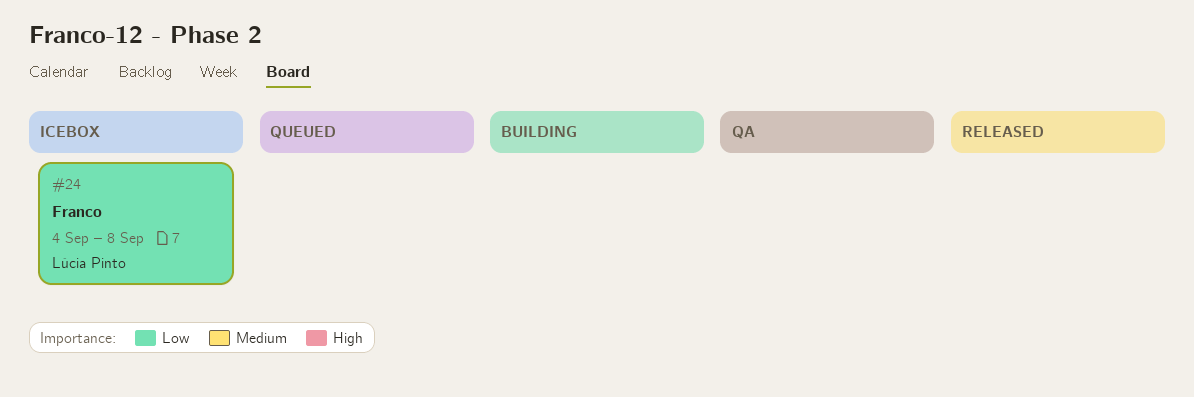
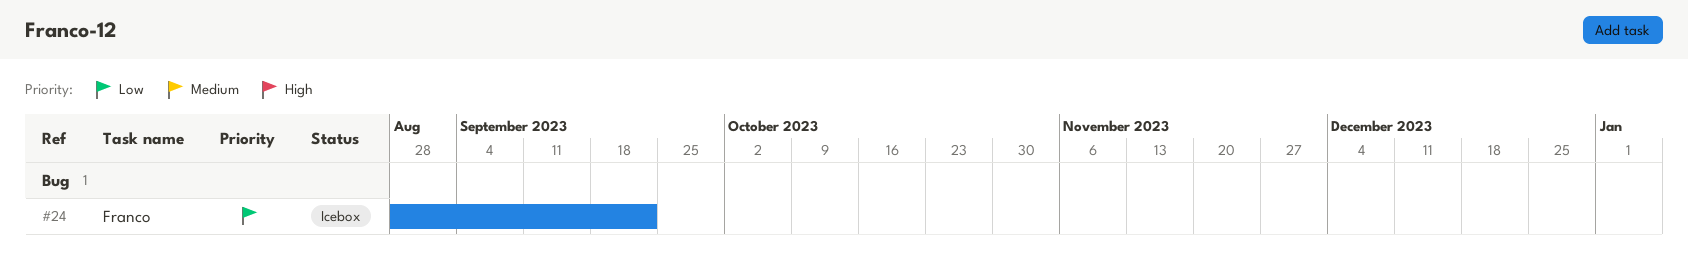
#24, start: Sep 4 -> Aug 28
#24, due: Sep 8 -> Sep 22

